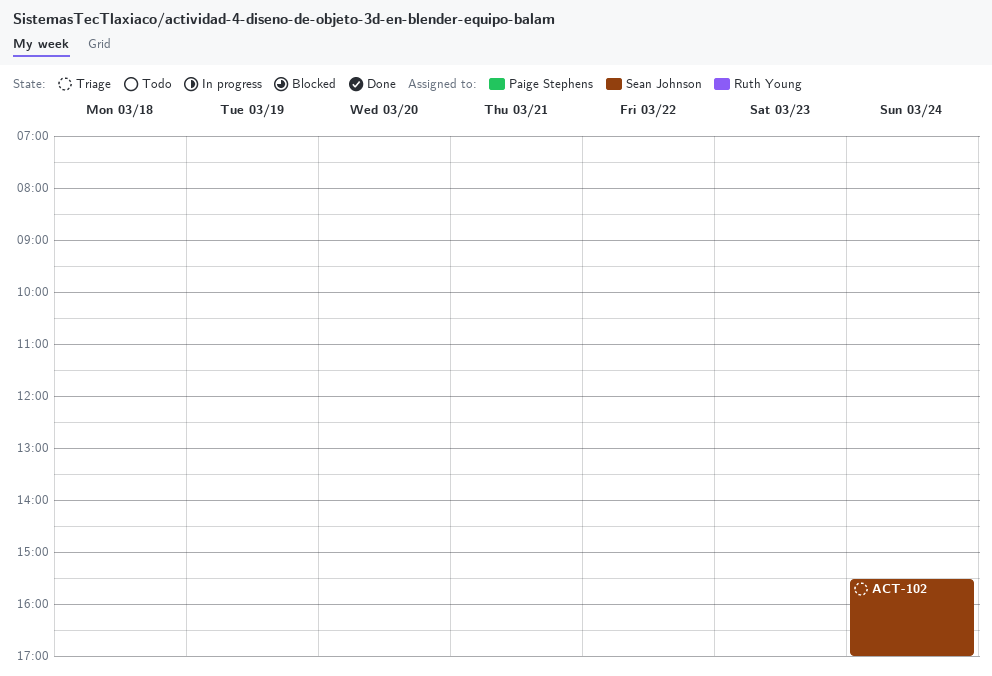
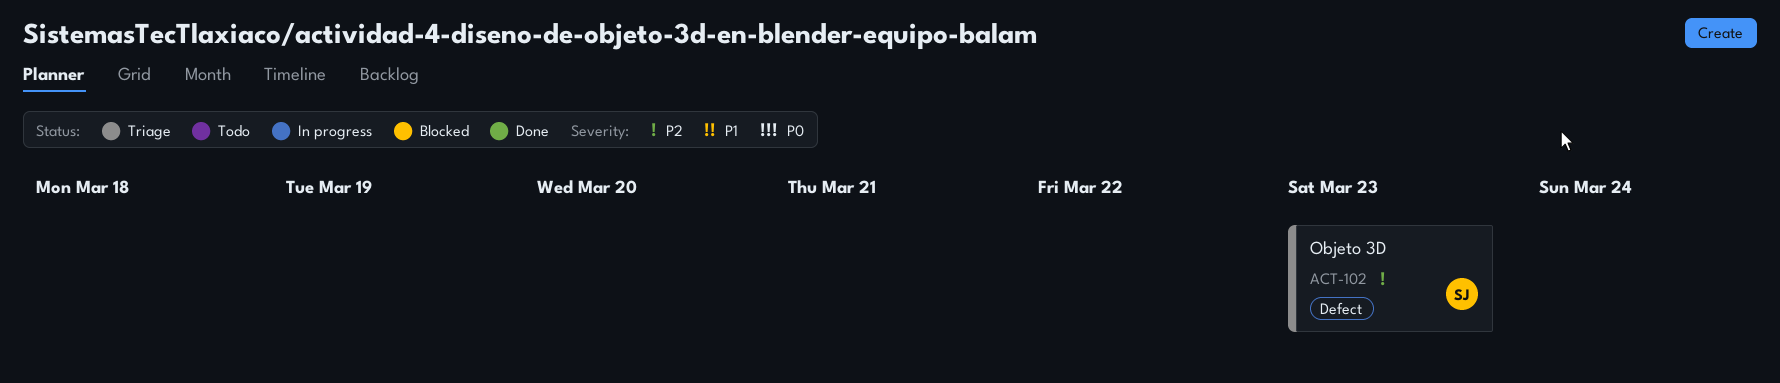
ACT-102, day: Mar 24 -> Mar 23

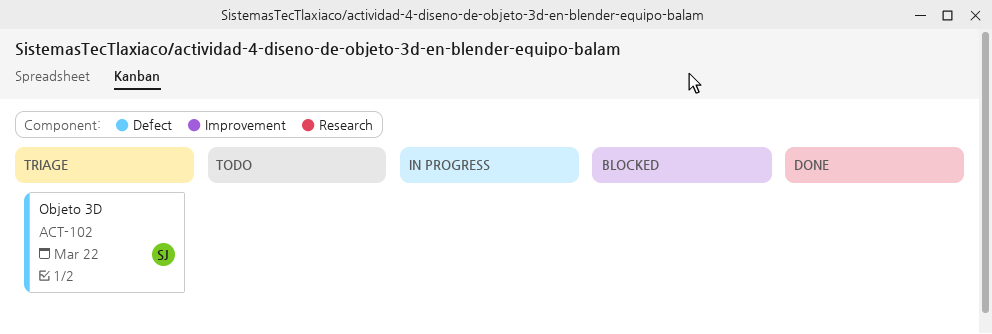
ACT-102, day: Mar 23 -> Mar 22

